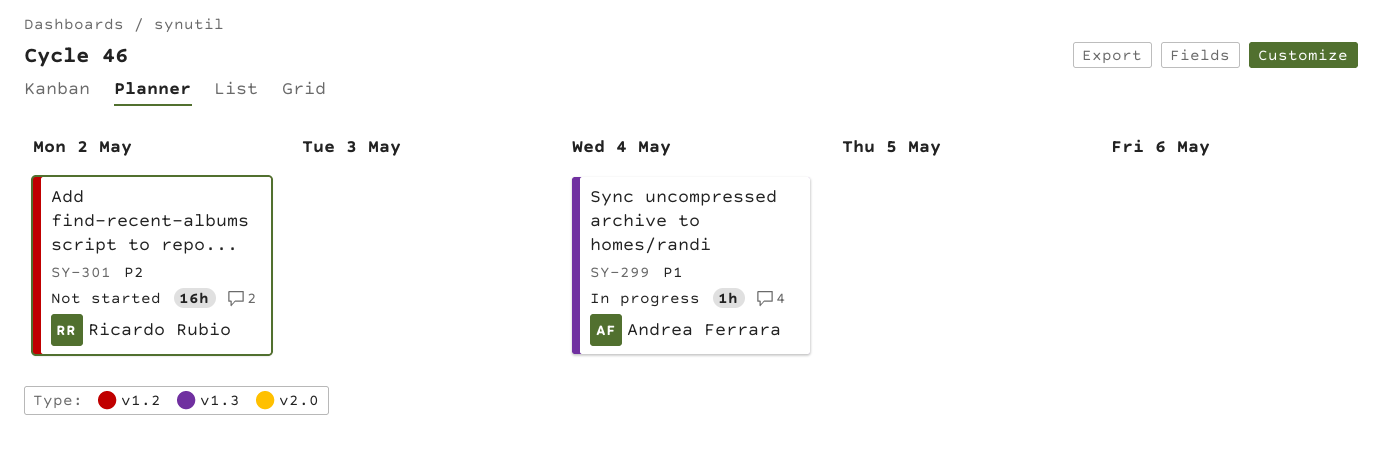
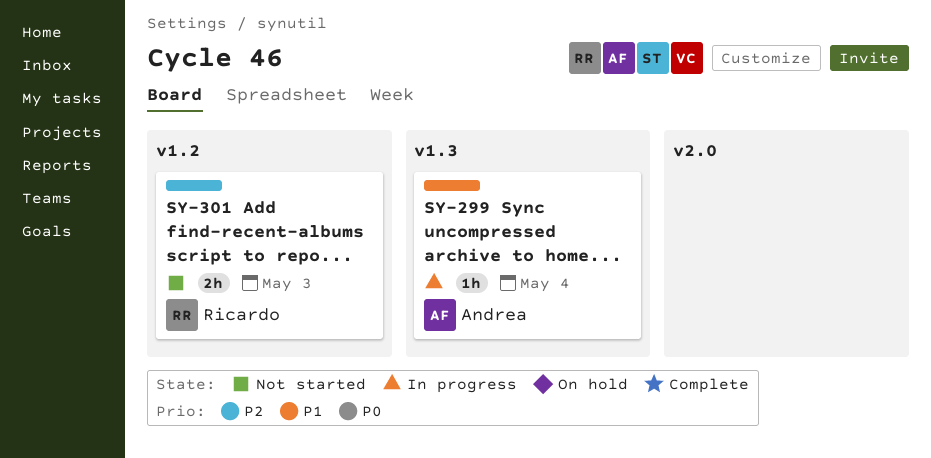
SY-301, estimate: 16h -> 2h
SY-301, due: May 2 -> May 3

